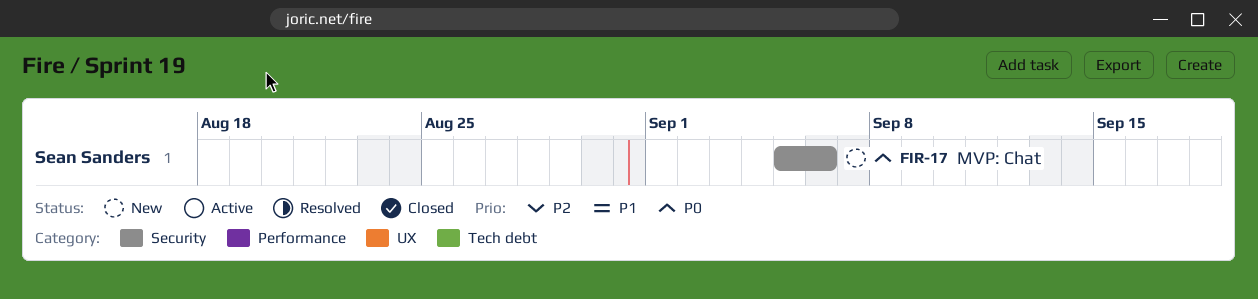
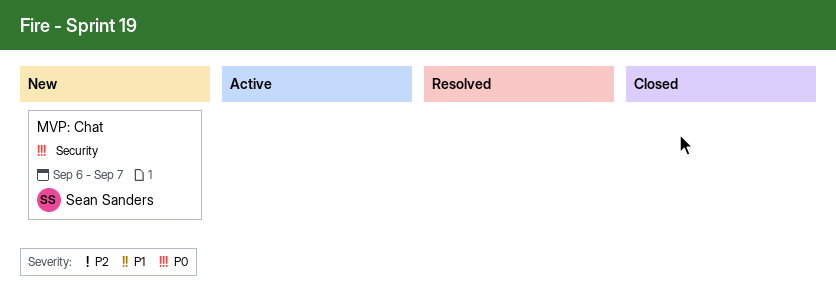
MVP: Chat, start: Sep 5 -> Sep 6
MVP: Chat, due: Sep 6 -> Sep 7

